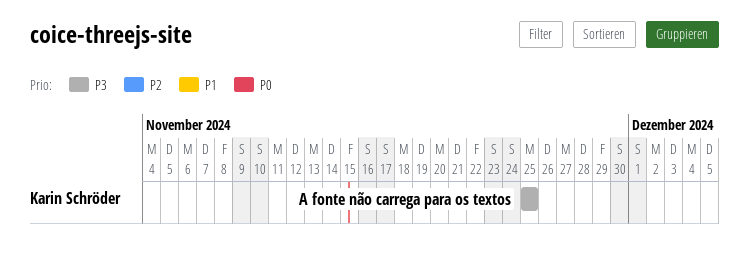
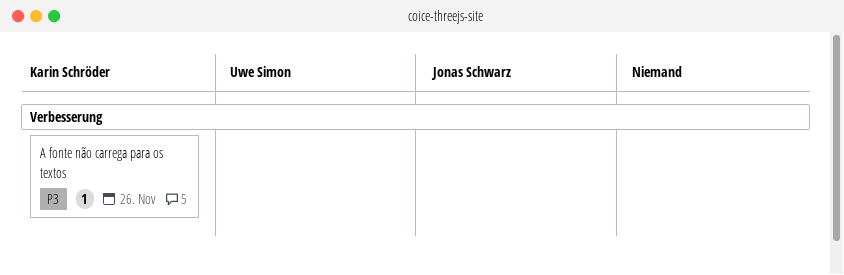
A fonte não carrega para os textos, due: Nov 25 -> Nov 26

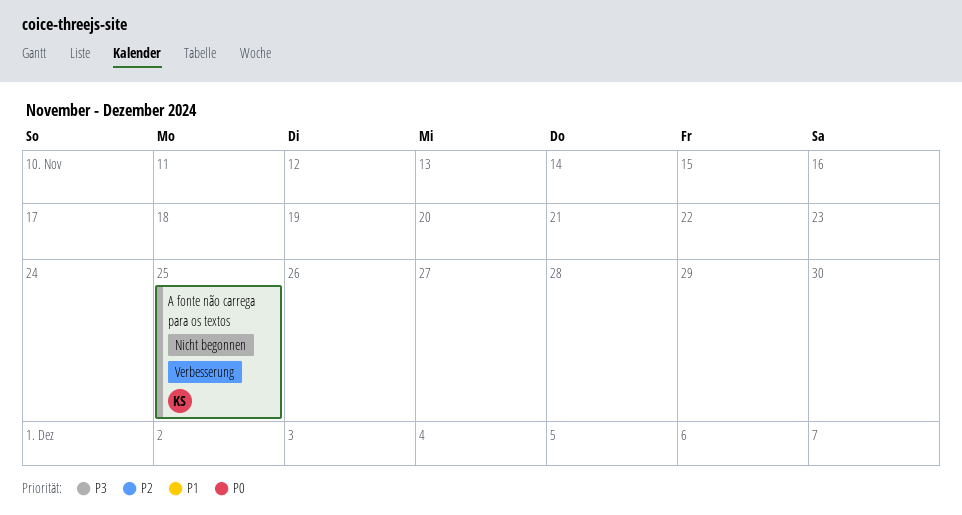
A fonte não carrega para os textos, due: Nov 26 -> Nov 25

